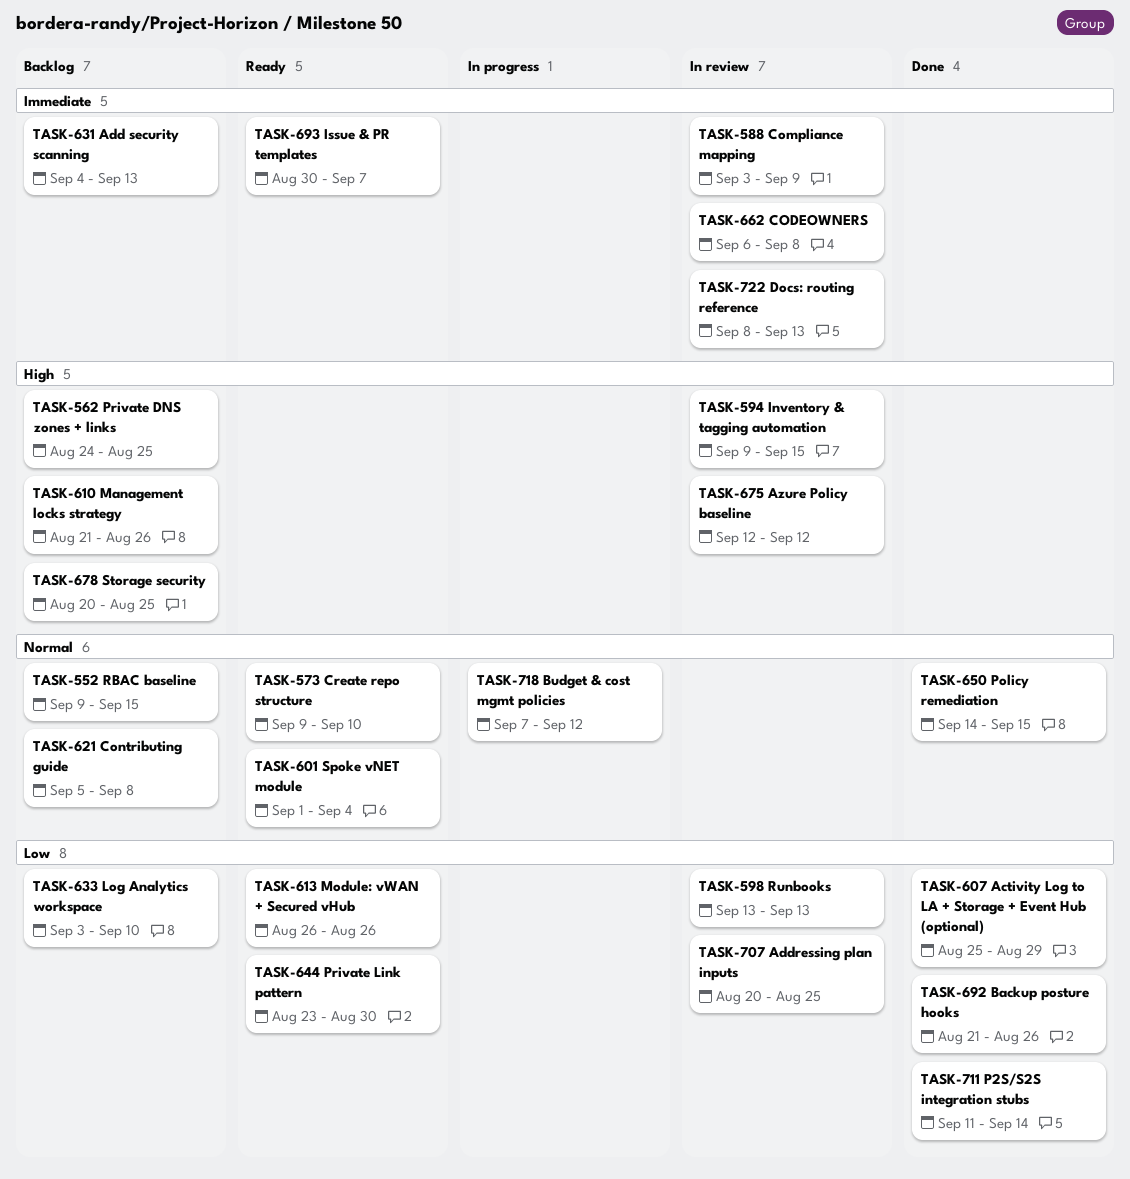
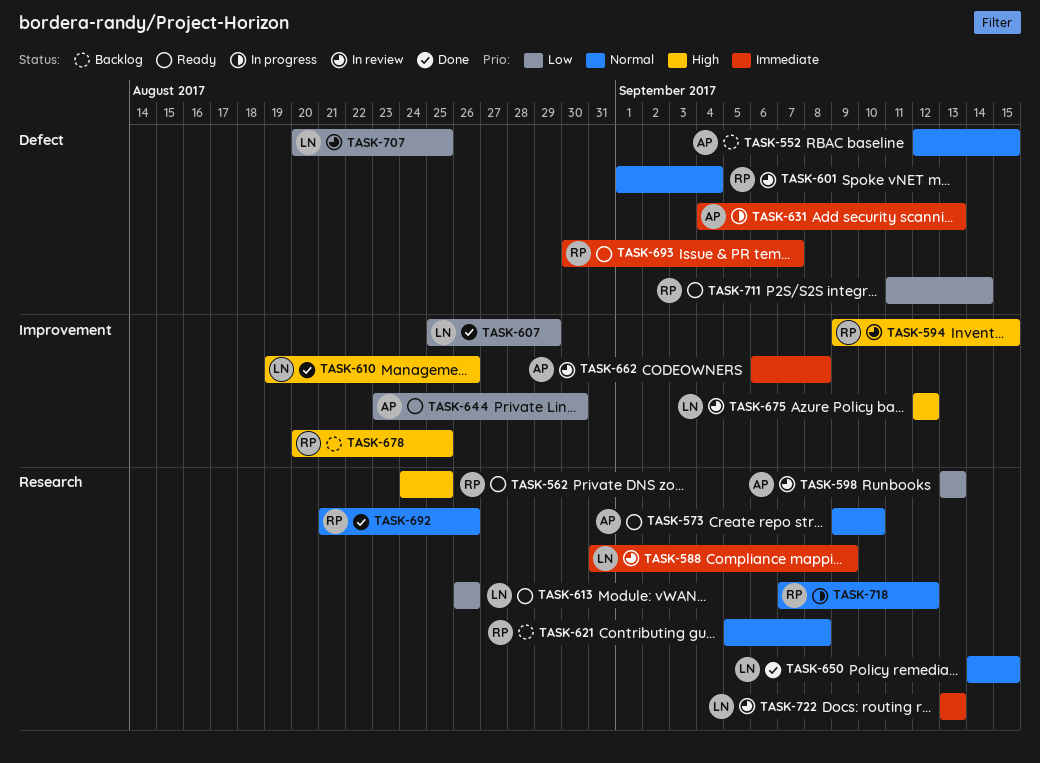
TASK-552, start: Sep 9 -> Sep 12
TASK-562, status: Backlog -> Ready
TASK-588, start: Sep 3 -> Aug 31
TASK-601, status: Ready -> In review
TASK-610, status: Backlog -> Done
TASK-610, start: Aug 21 -> Aug 19
TASK-631, status: Backlog -> In progress
TASK-633: present -> none
TASK-692, priority: Low -> Normal
TASK-711, status: Done -> Ready
TASK-722, start: Sep 8 -> Sep 13

